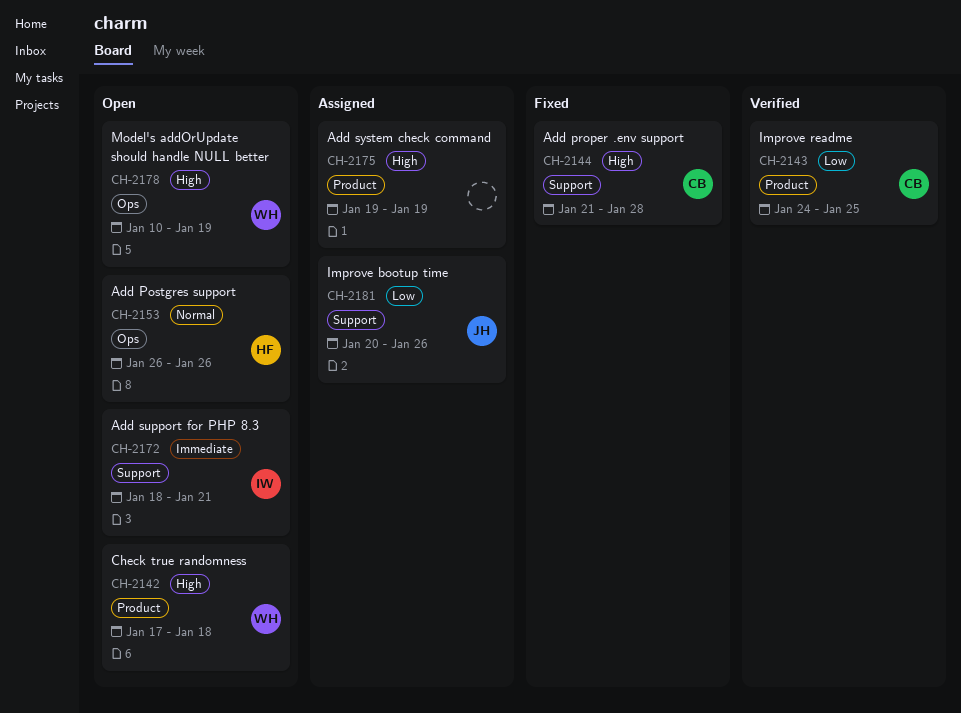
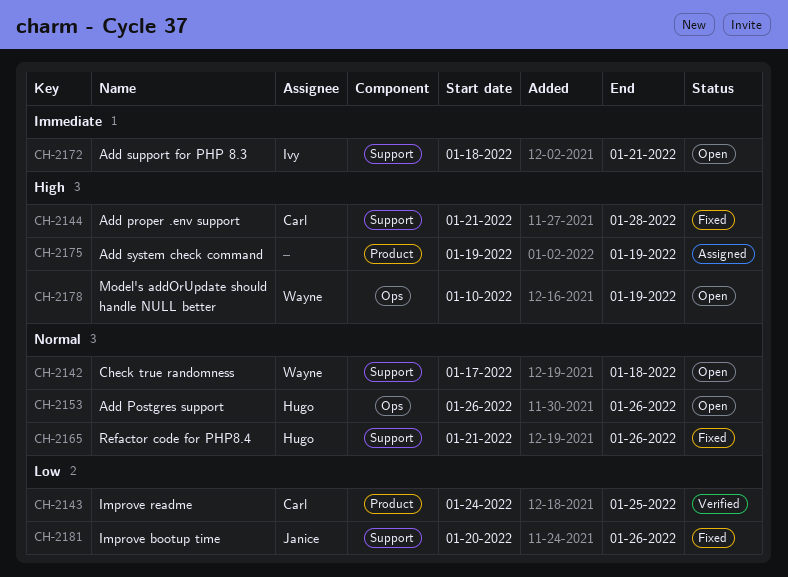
CH-2142, priority: High -> Normal
CH-2142, label: Product -> Support
CH-2165: none -> present
CH-2181, status: Assigned -> Fixed

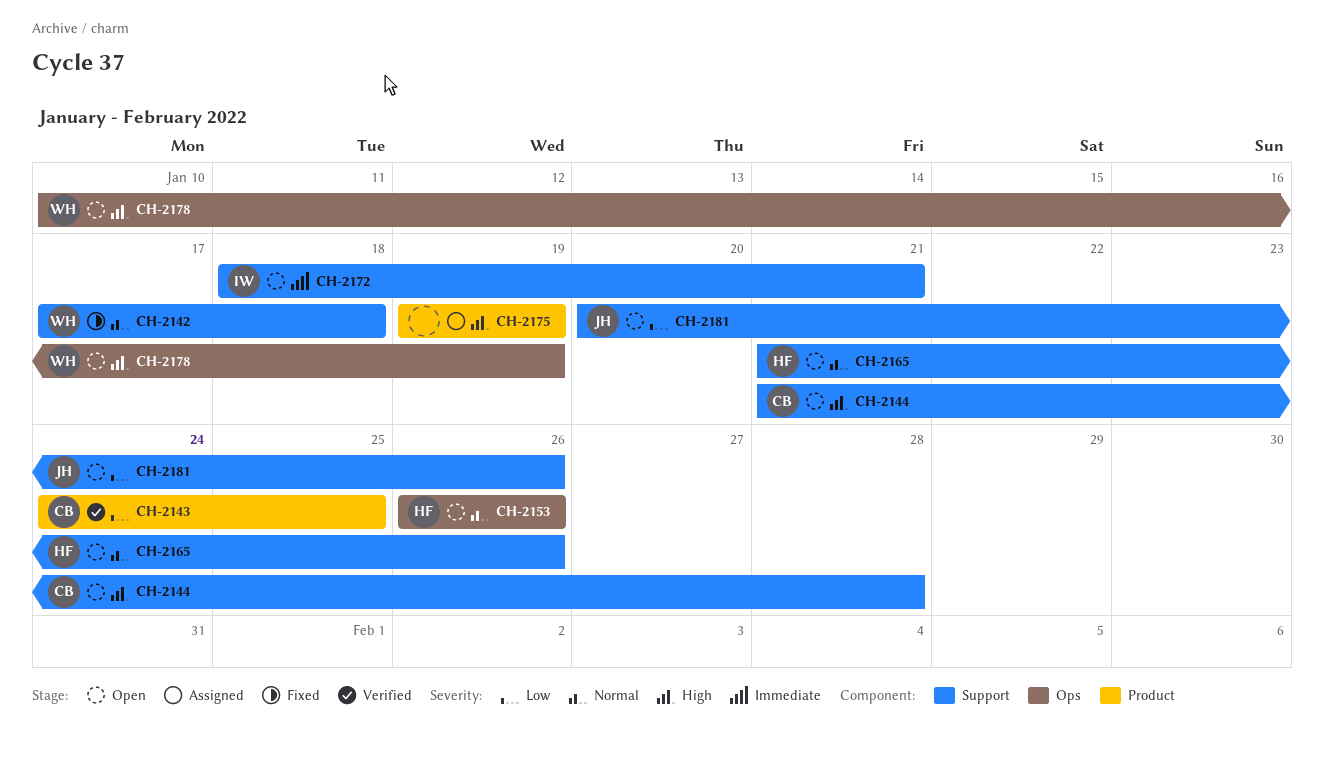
CH-2142, status: Open -> Fixed
CH-2144, status: Fixed -> Open
CH-2165, status: Fixed -> Open
CH-2181, status: Fixed -> Open

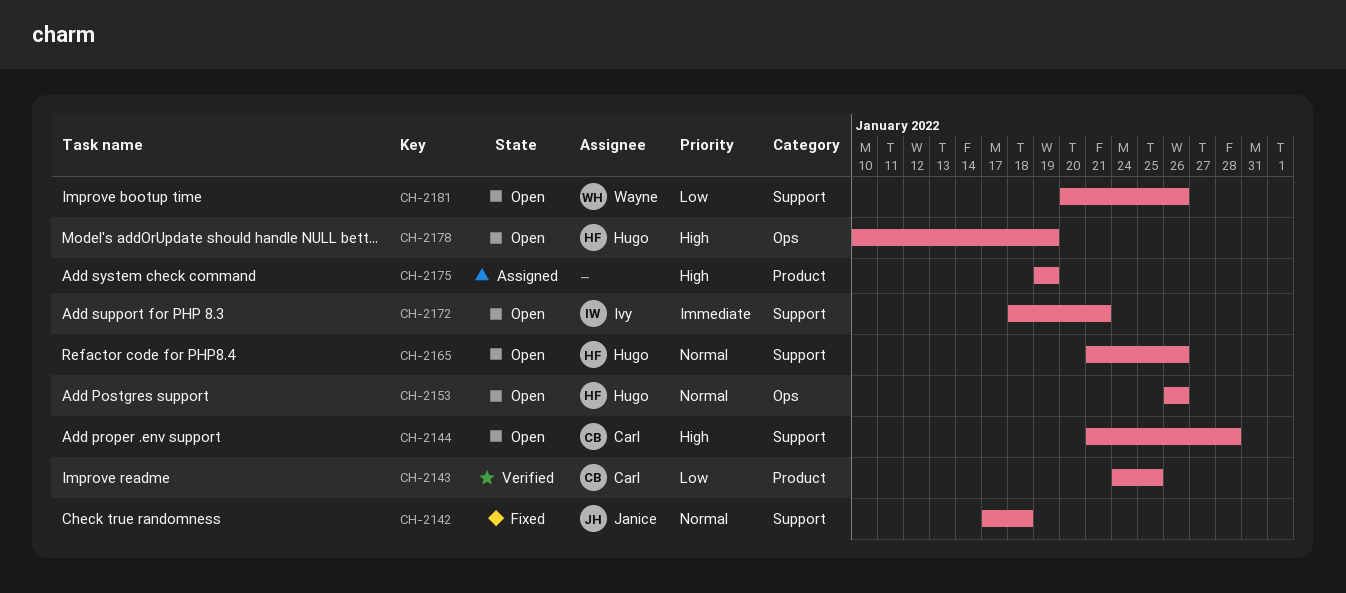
CH-2142, owner: Wayne -> Janice
CH-2178, owner: Wayne -> Hugo
CH-2181, owner: Janice -> Wayne

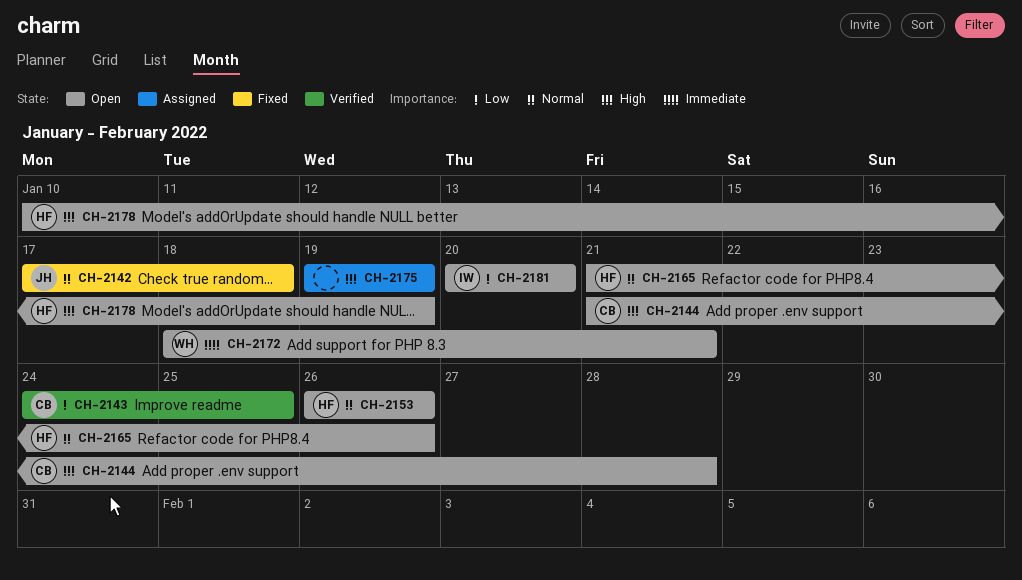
CH-2172, owner: Ivy -> Wayne
CH-2181, owner: Wayne -> Ivy
CH-2181, due: Jan 26 -> Jan 20

